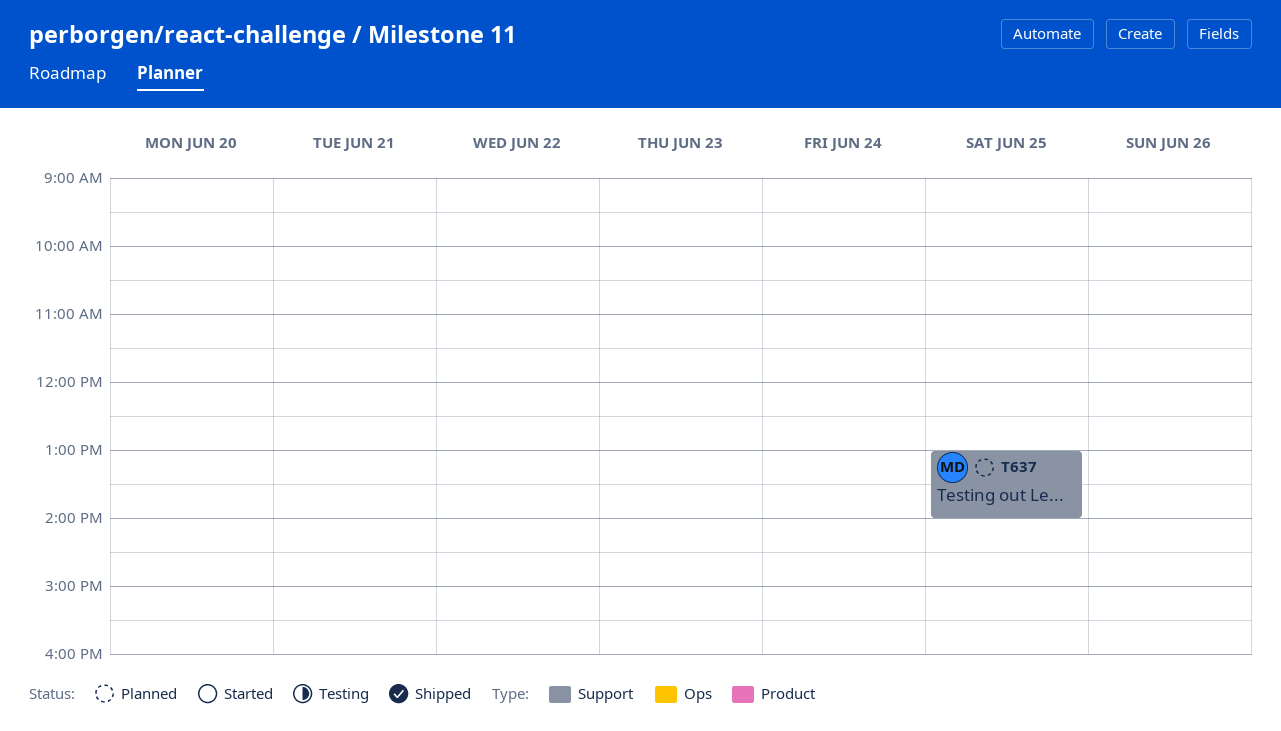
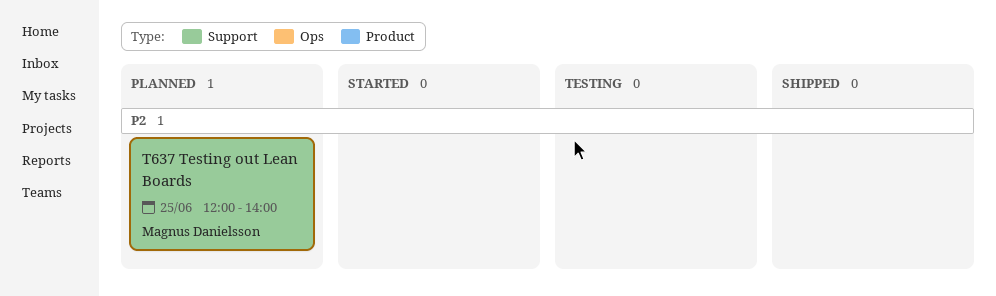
T637, begins: 13:00 -> 12:00

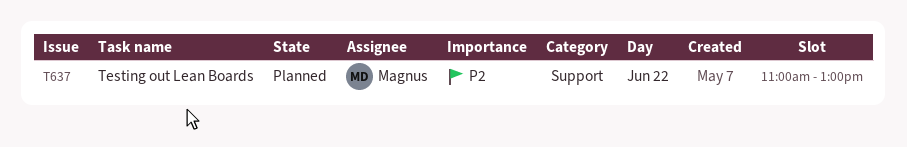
T637, day: Jun 25 -> Jun 22
T637, begins: 12:00 -> 11:00
T637, ends: 14:00 -> 13:00

